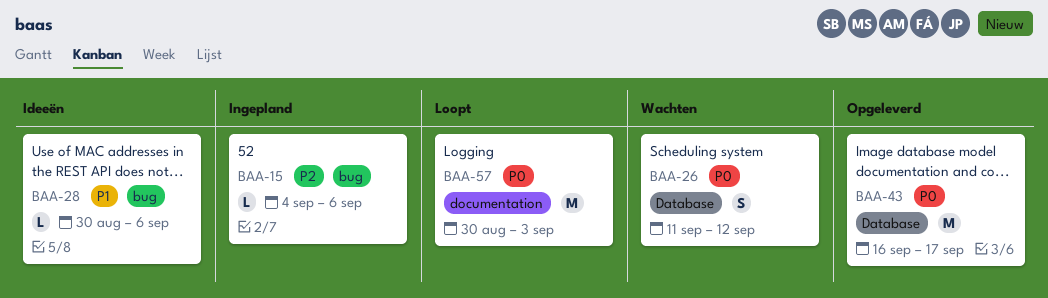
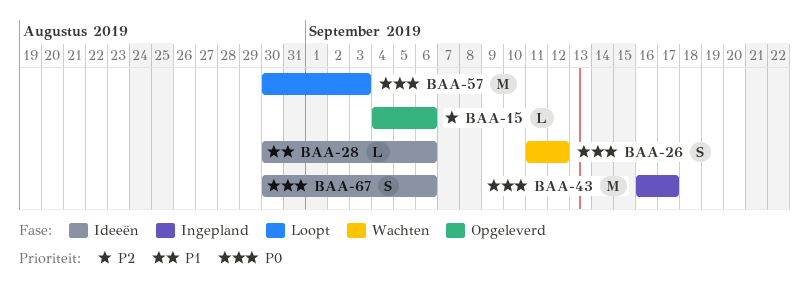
BAA-15, status: Ingepland -> Opgeleverd
BAA-43, status: Opgeleverd -> Ingepland
BAA-67: none -> present

